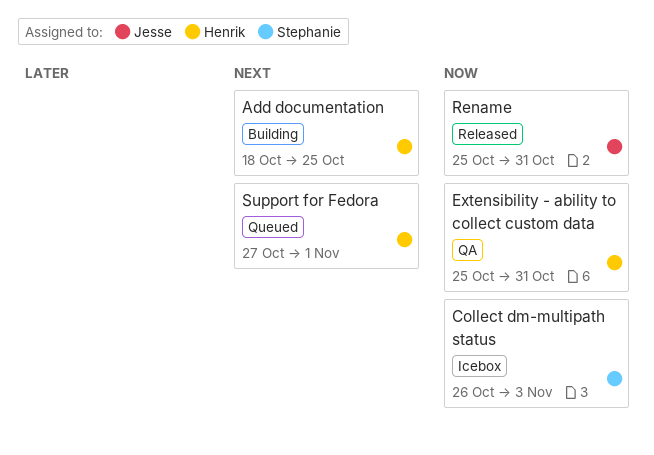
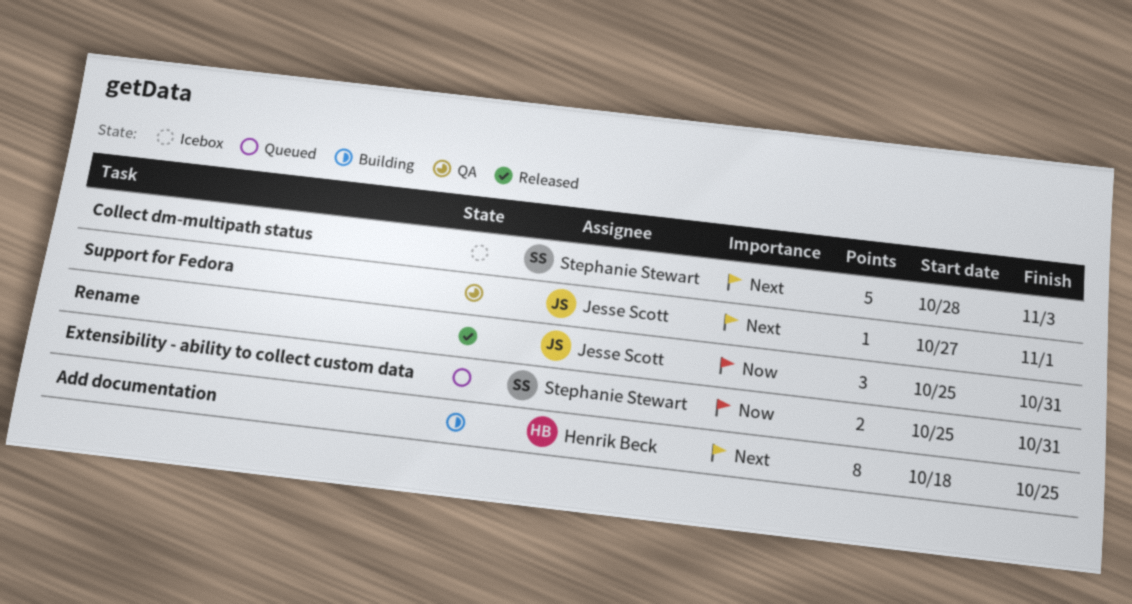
Collect dm-multipath status, priority: Now -> Next
Collect dm-multipath status, start: Oct 26 -> Oct 28
Extensibility - ability to collect custom data, status: QA -> Queued
Extensibility - ability to collect custom data, owner: Henrik Beck -> Stephanie Stewart
Support for Fedora, status: Queued -> QA
Support for Fedora, owner: Henrik Beck -> Jesse Scott

